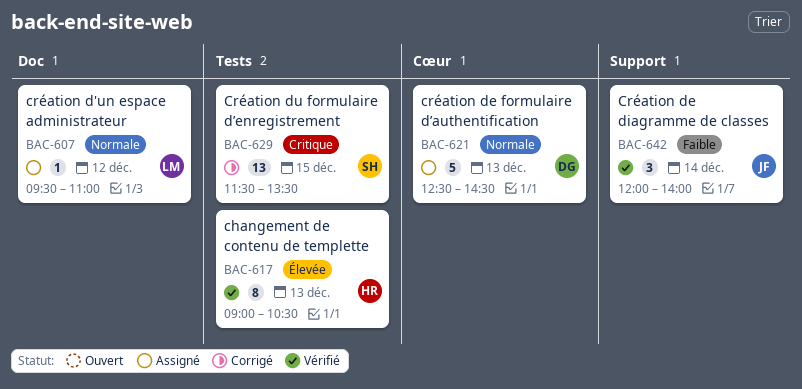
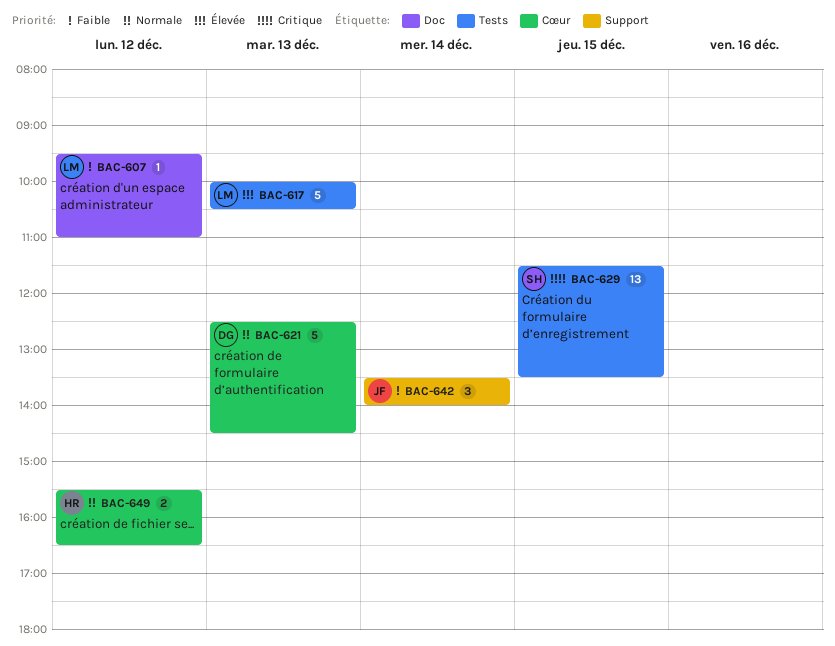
BAC-607, priority: Normale -> Faible
BAC-617, owner: HR -> LM
BAC-617, estimate: 8 -> 5
BAC-617, begins: 09:00 -> 10:00
BAC-642, begins: 12:00 -> 13:30
BAC-649: none -> present

